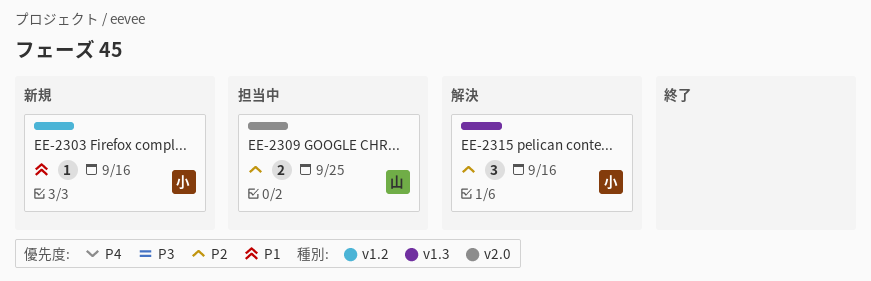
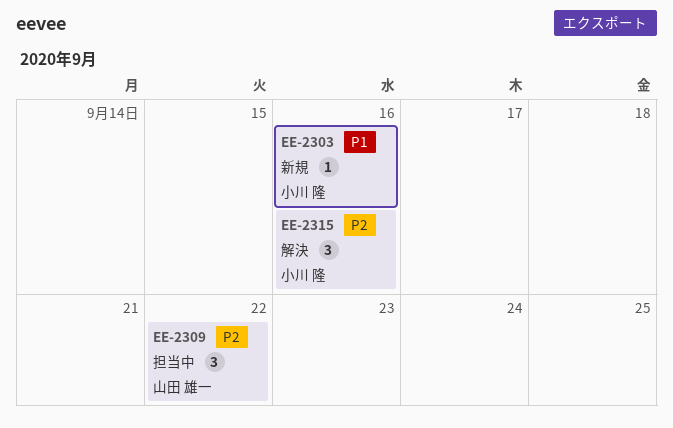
EE-2309, estimate: 2 -> 3
EE-2309, due: Sep 25 -> Sep 22

